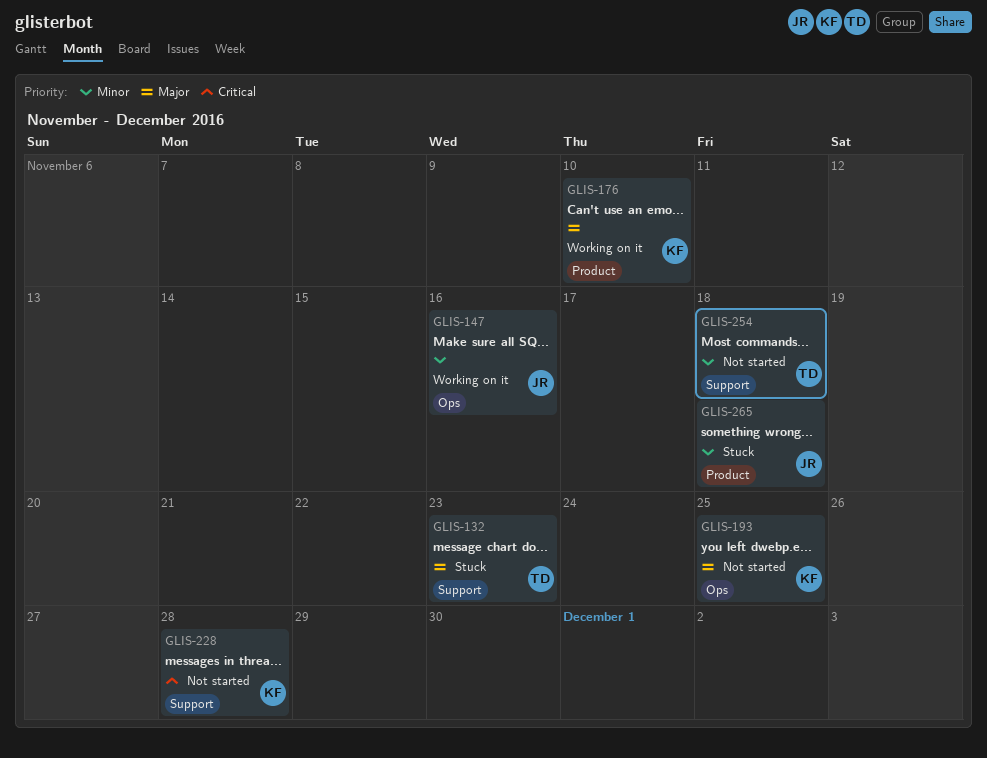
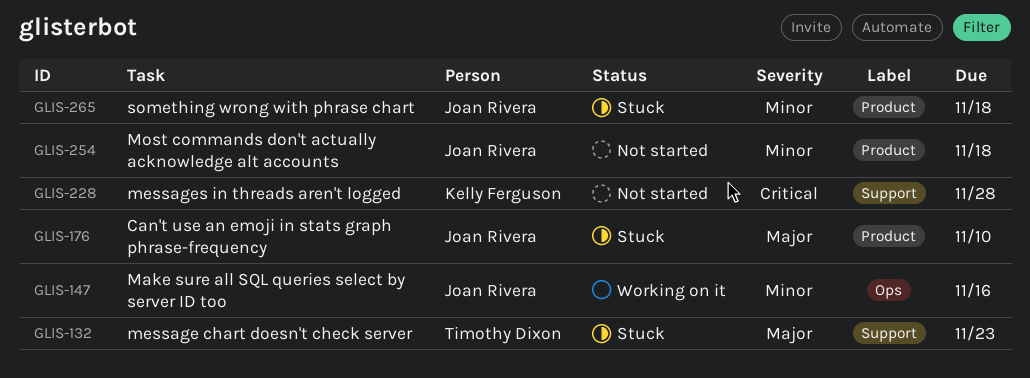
GLIS-176, status: Working on it -> Stuck
GLIS-176, owner: Kelly Ferguson -> Joan Rivera
GLIS-193: present -> none
GLIS-254, owner: Timothy Dixon -> Joan Rivera
GLIS-254, label: Support -> Product

